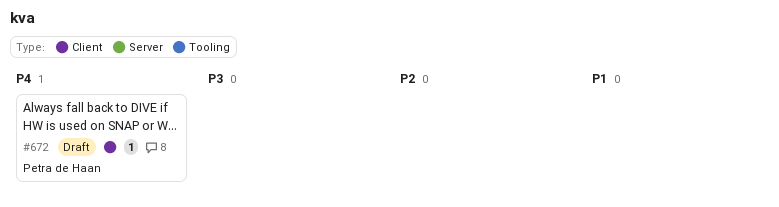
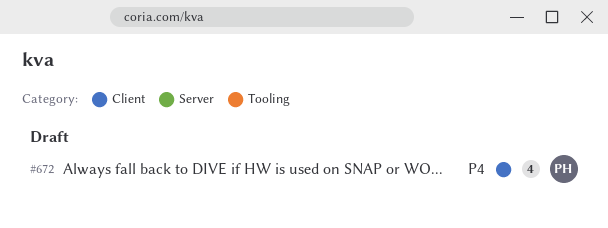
#672, estimate: 1 -> 4

